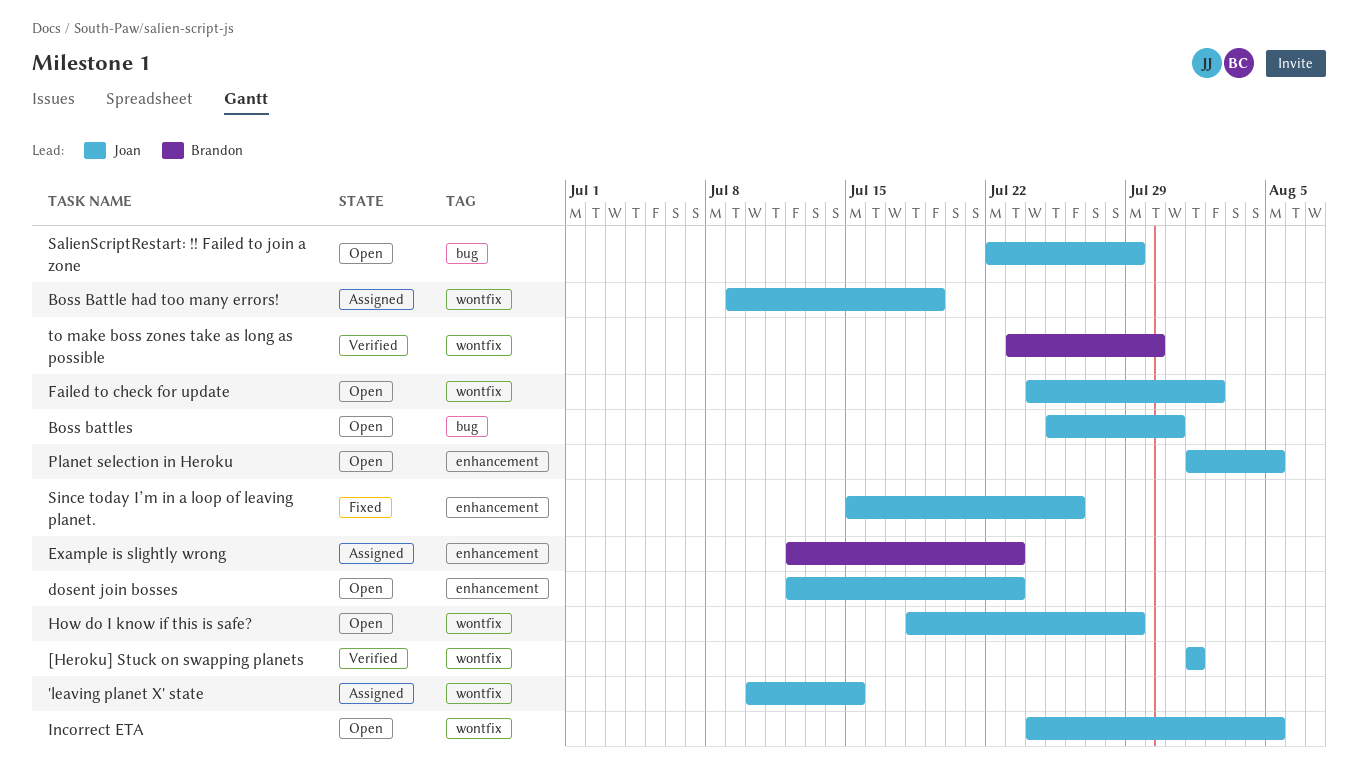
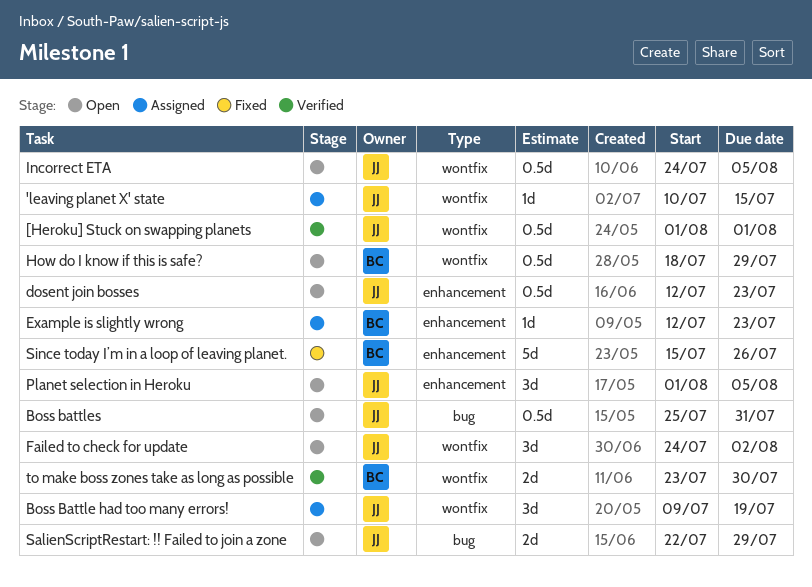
How do I know if this is safe?, owner: Joan -> Brandon
Since today I’m in a loop of leaving planet., owner: Joan -> Brandon

